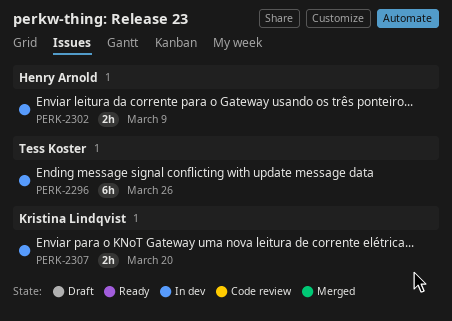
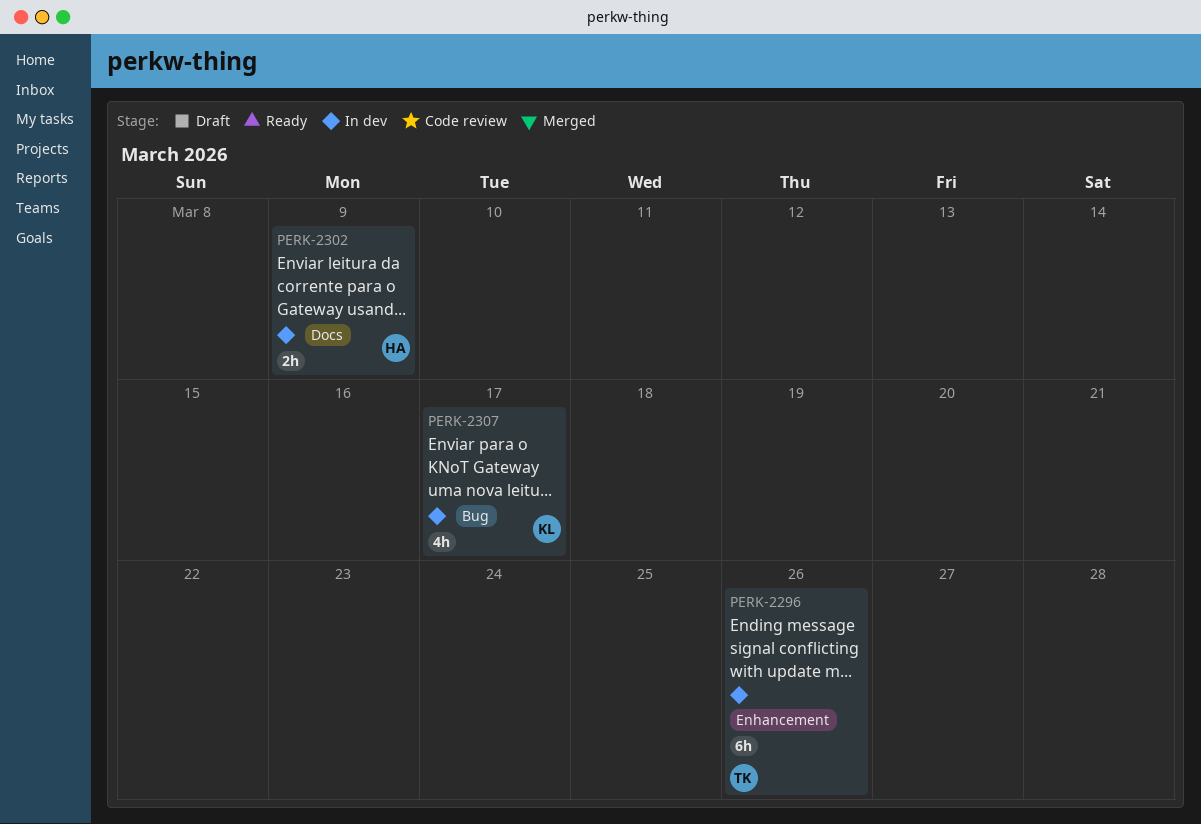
PERK-2307, estimate: 2h -> 4h
PERK-2307, due: Mar 20 -> Mar 17

